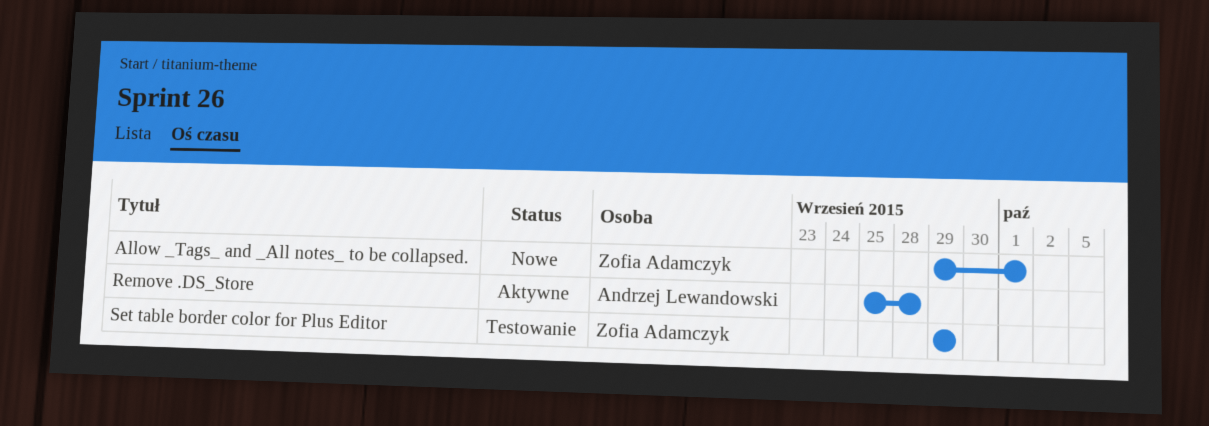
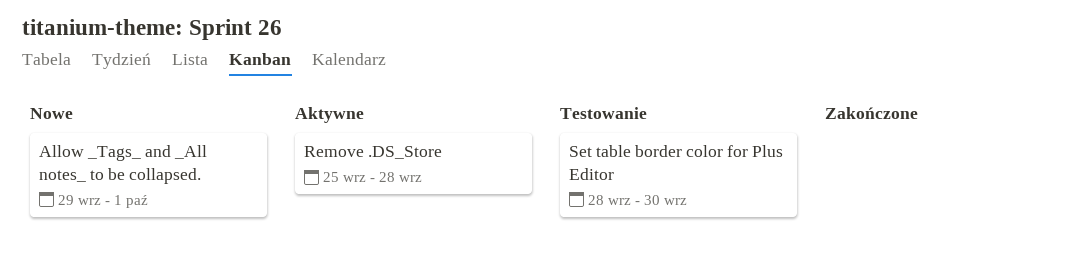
Set table border color for Plus Editor, start: Sep 29 -> Sep 28
Set table border color for Plus Editor, due: Sep 29 -> Sep 30

